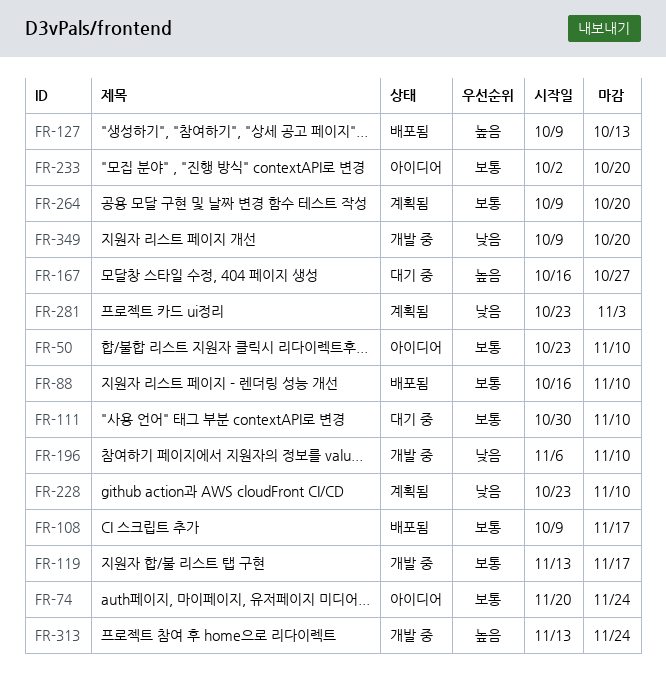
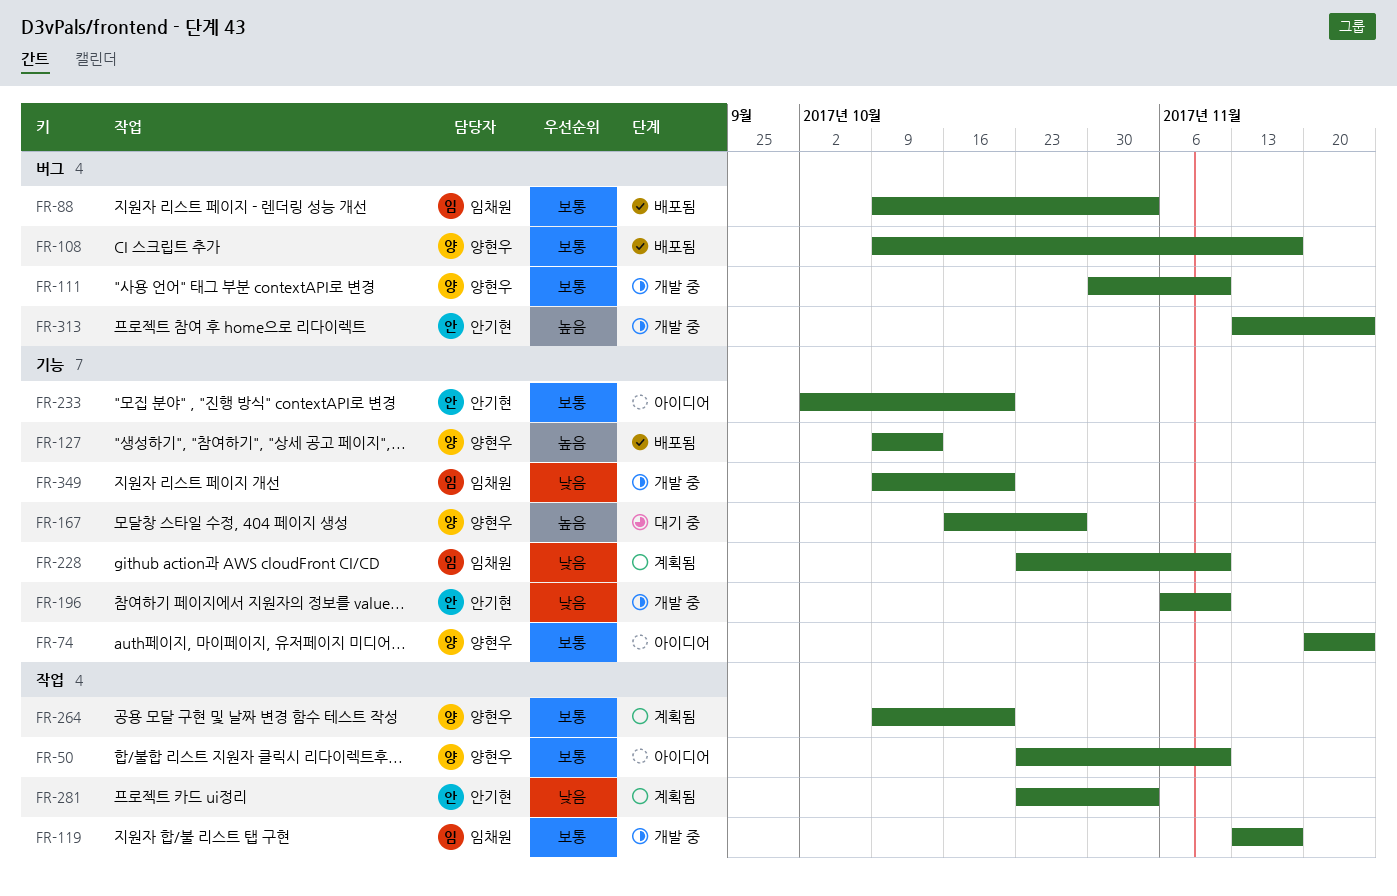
FR-88, start: Oct 16 -> Oct 9
FR-88, due: Nov 10 -> Nov 3
FR-111, status: 대기 중 -> 개발 중

